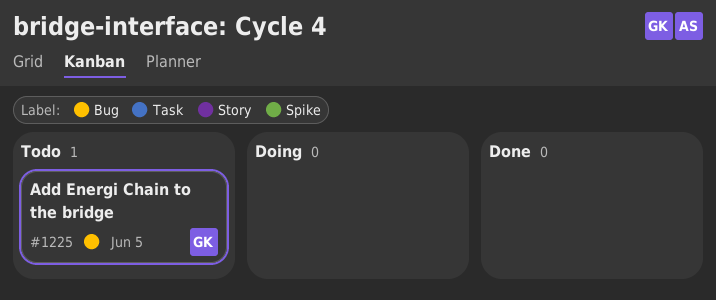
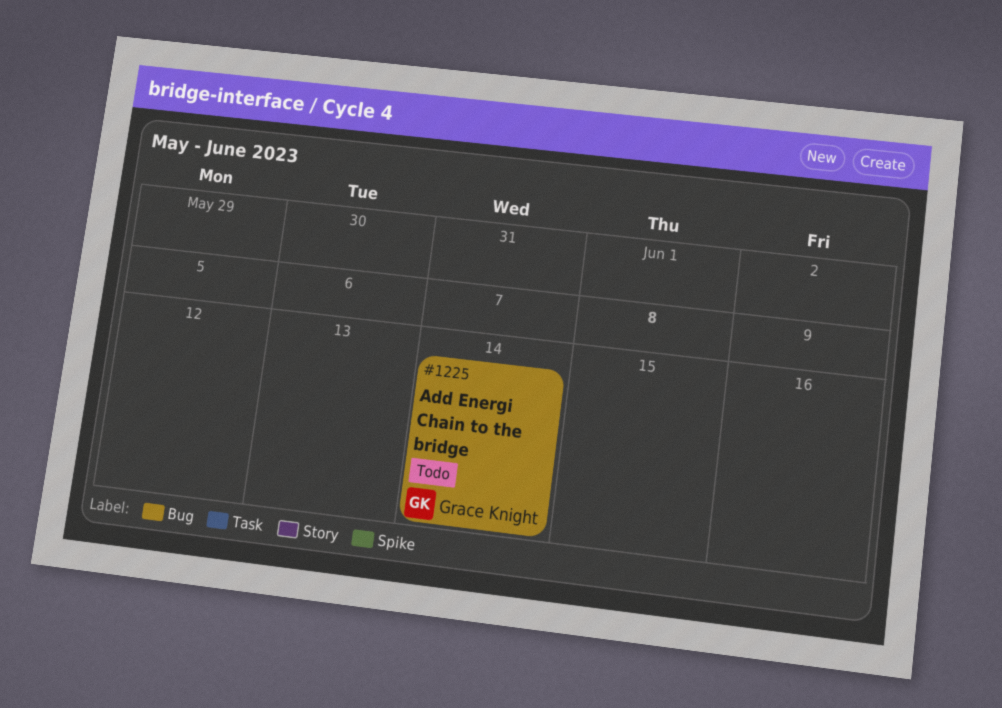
#1225, due: Jun 5 -> Jun 14

